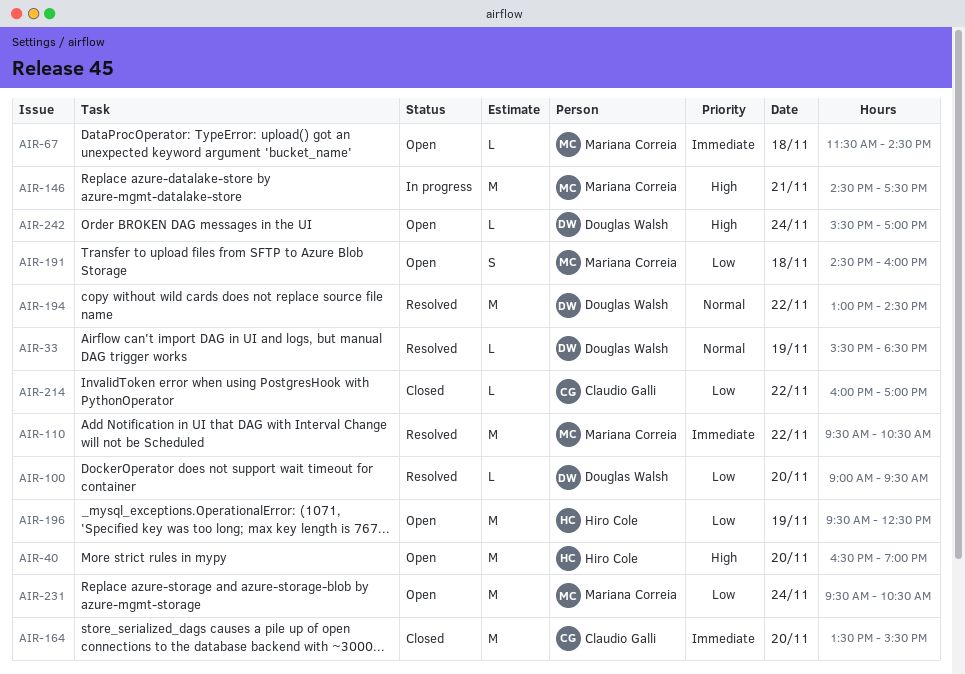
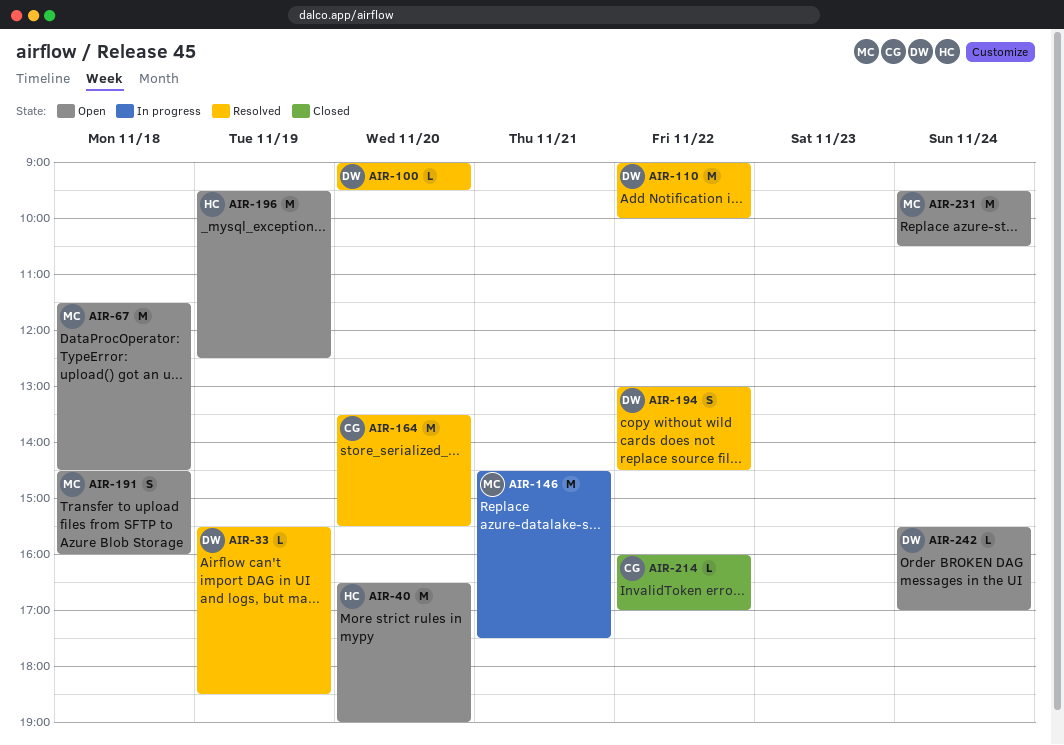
AIR-67, estimate: L -> M
AIR-110, owner: Mariana Correia -> Douglas Walsh
AIR-110, begins: 09:30 -> 09:00
AIR-110, ends: 10:30 -> 10:00
AIR-164, status: Closed -> Resolved
AIR-194, estimate: M -> S

